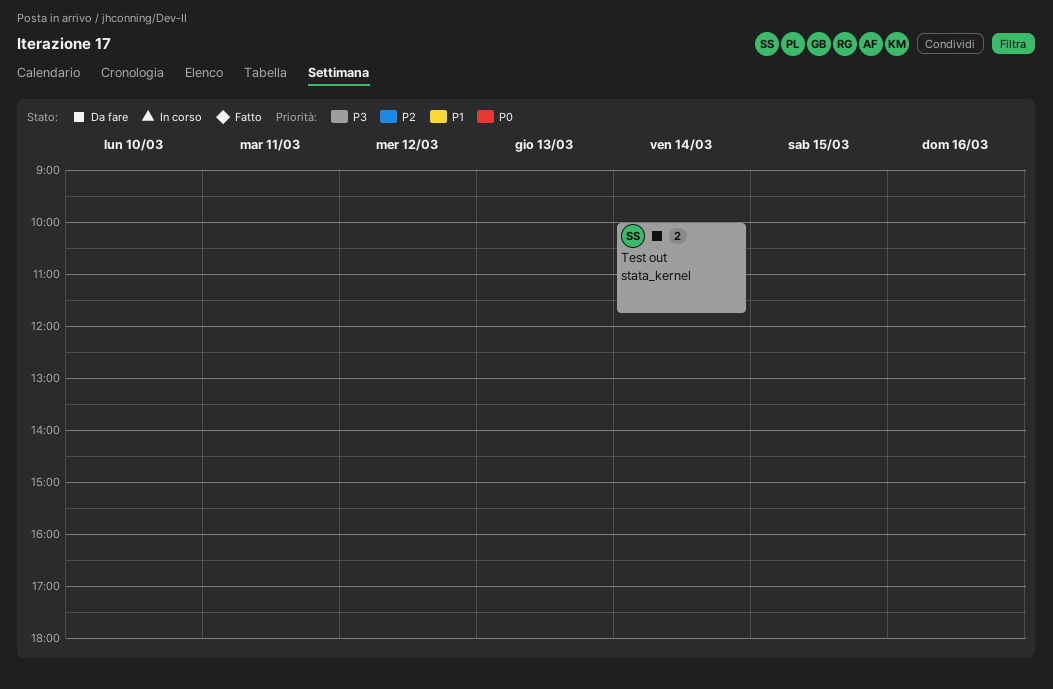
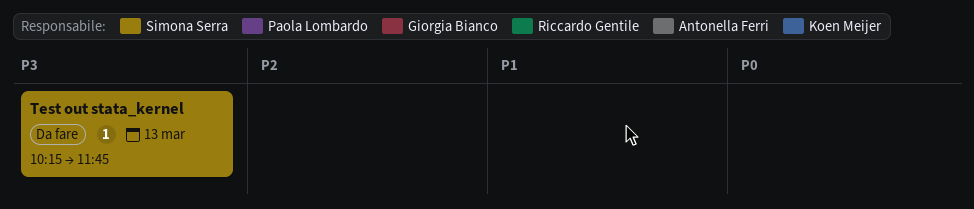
Test out stata_kernel, estimate: 2 -> 1
Test out stata_kernel, day: Mar 14 -> Mar 13
Test out stata_kernel, begins: 10:00 -> 10:15

